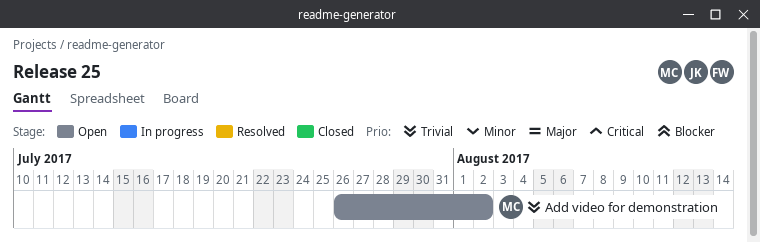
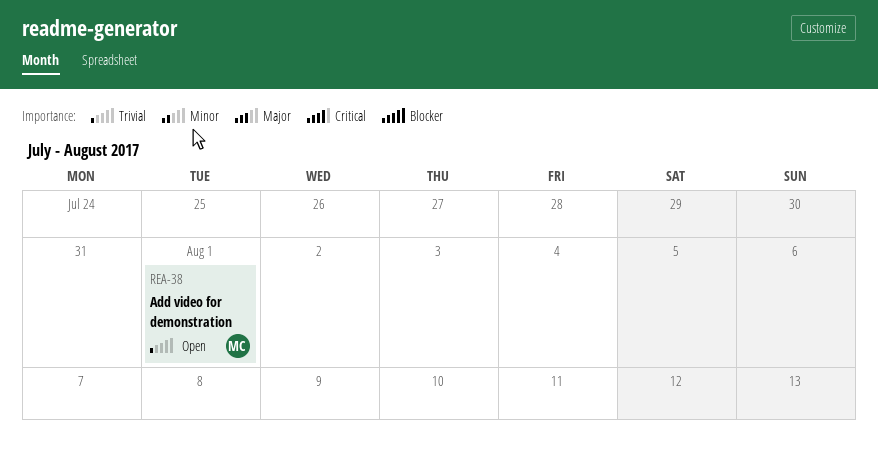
Add video for demonstration, due: Aug 2 -> Aug 1

